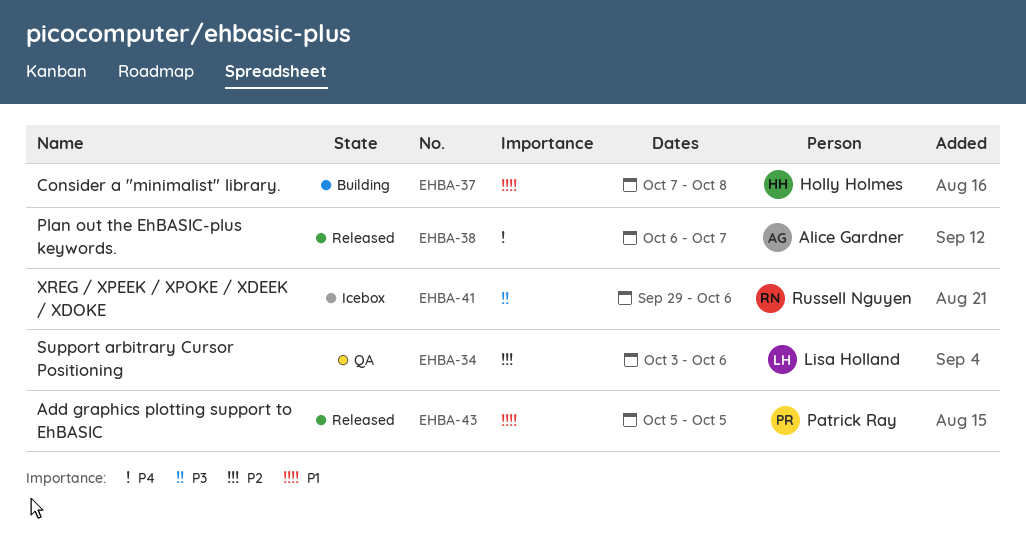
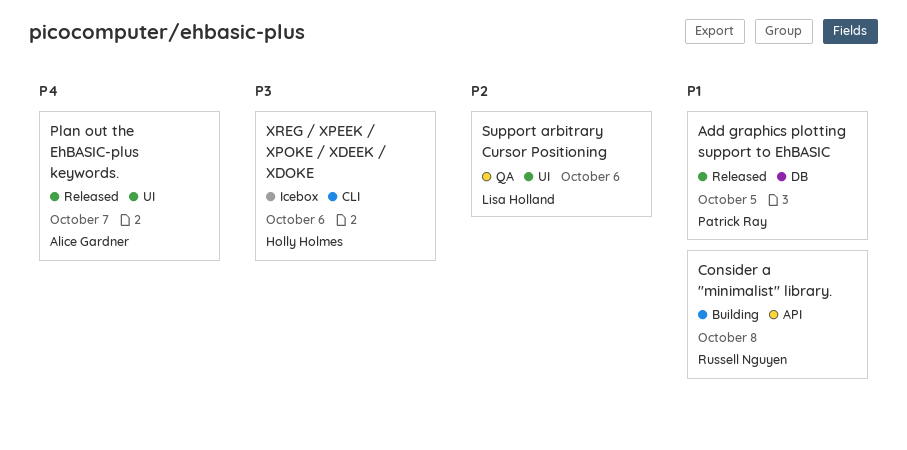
Consider a "minimalist" library., owner: Holly Holmes -> Russell Nguyen
XREG / XPEEK / XPOKE / XDEEK / XDOKE, owner: Russell Nguyen -> Holly Holmes

